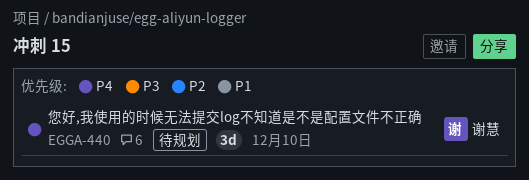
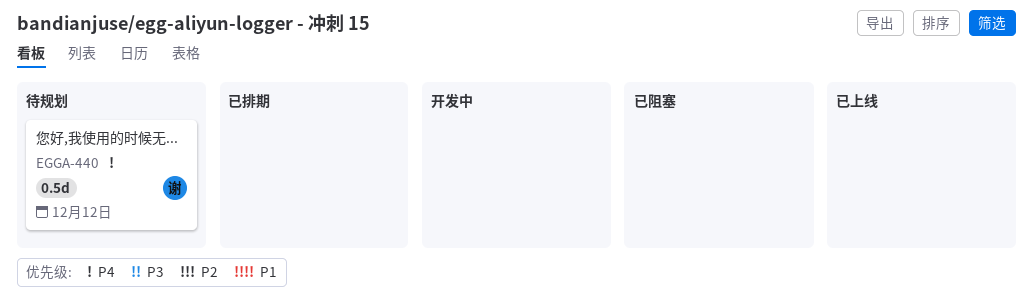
EGGA-440, estimate: 3d -> 0.5d
EGGA-440, due: Dec 10 -> Dec 12

